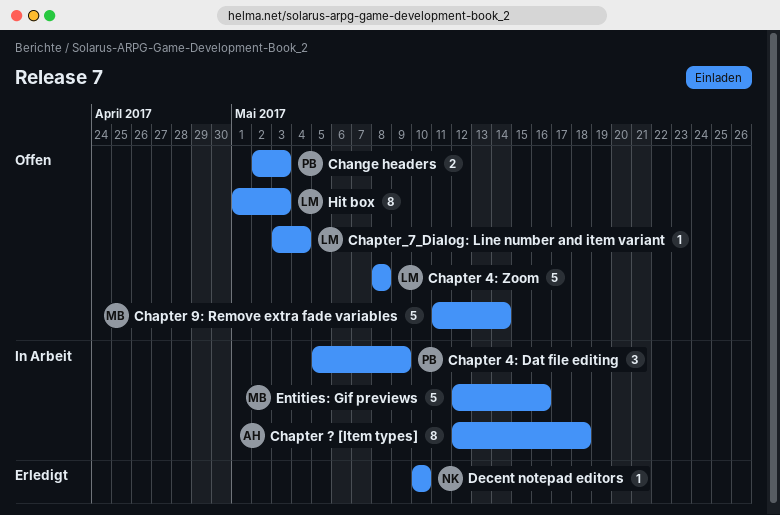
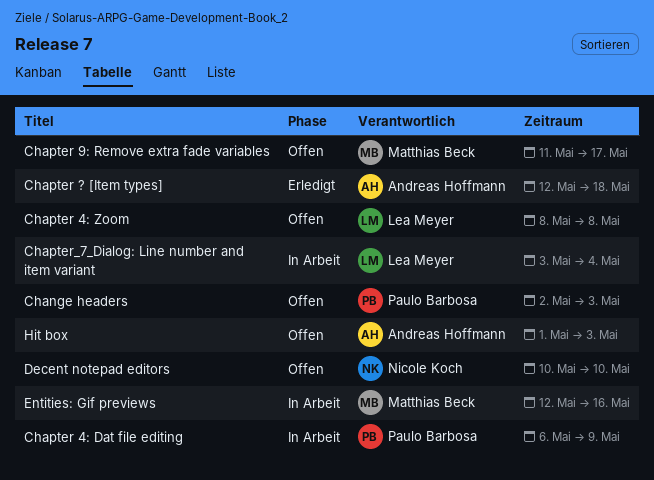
Chapter 4: Dat file editing, start: May 5 -> May 6
Chapter 9: Remove extra fade variables, due: May 14 -> May 17
Chapter ? [Item types], status: In Arbeit -> Erledigt
Chapter_7_Dialog: Line number and item variant, status: Offen -> In Arbeit
Decent notepad editors, status: Erledigt -> Offen
Hit box, owner: Lea Meyer -> Andreas Hoffmann

